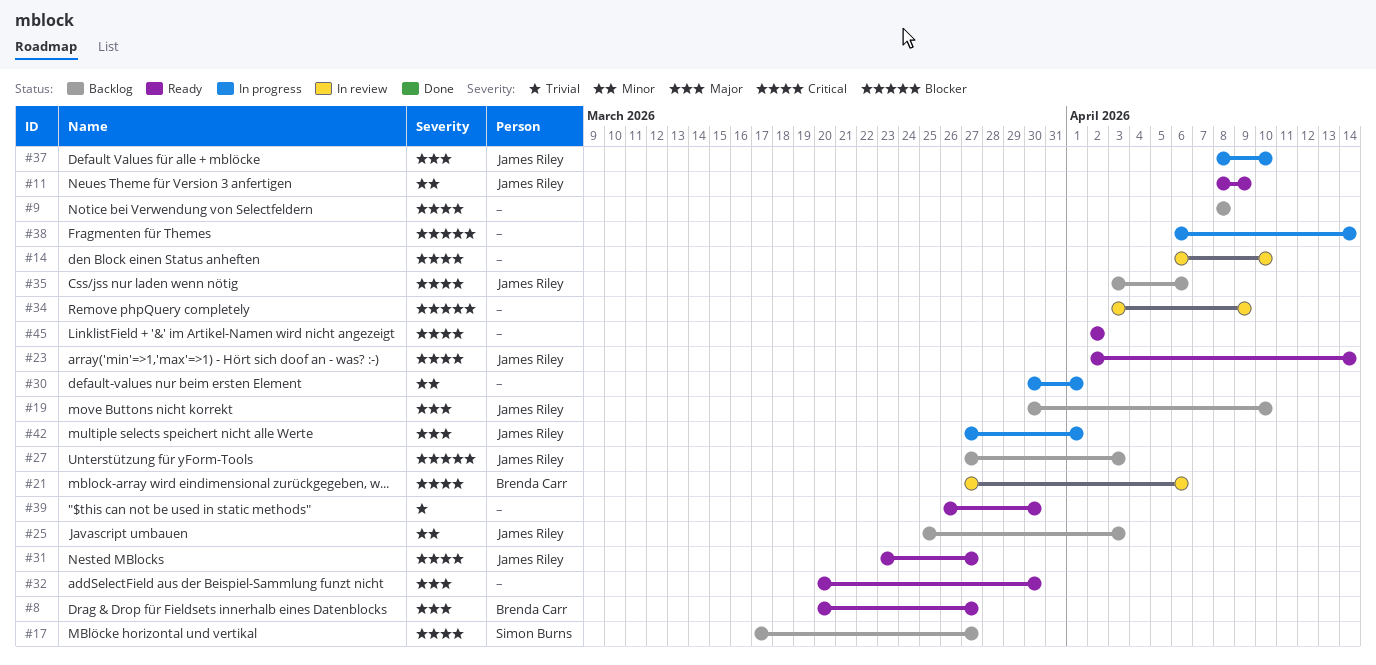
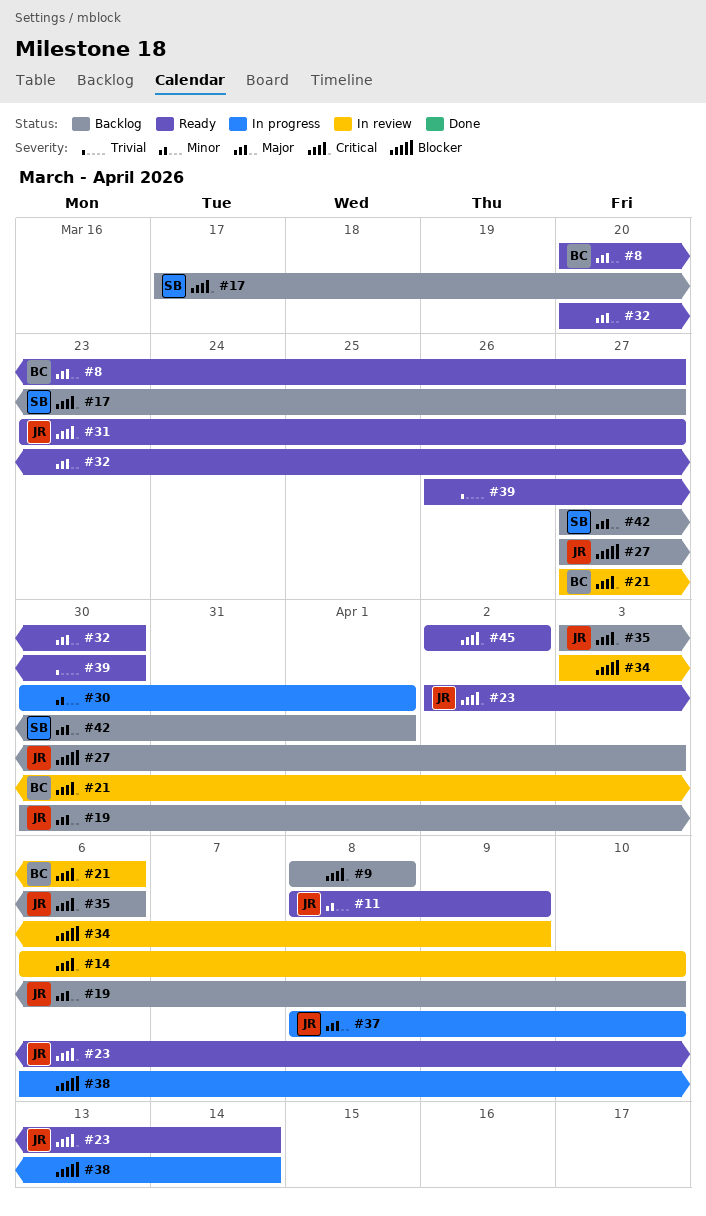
#25: present -> none
#42, status: In progress -> Backlog
#42, owner: James Riley -> Simon Burns

